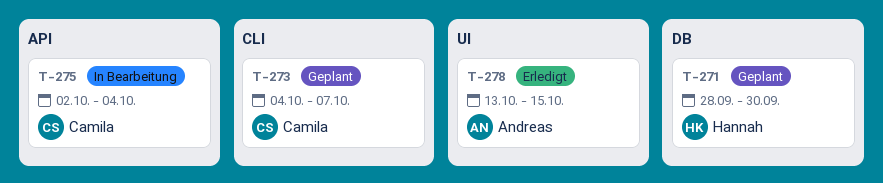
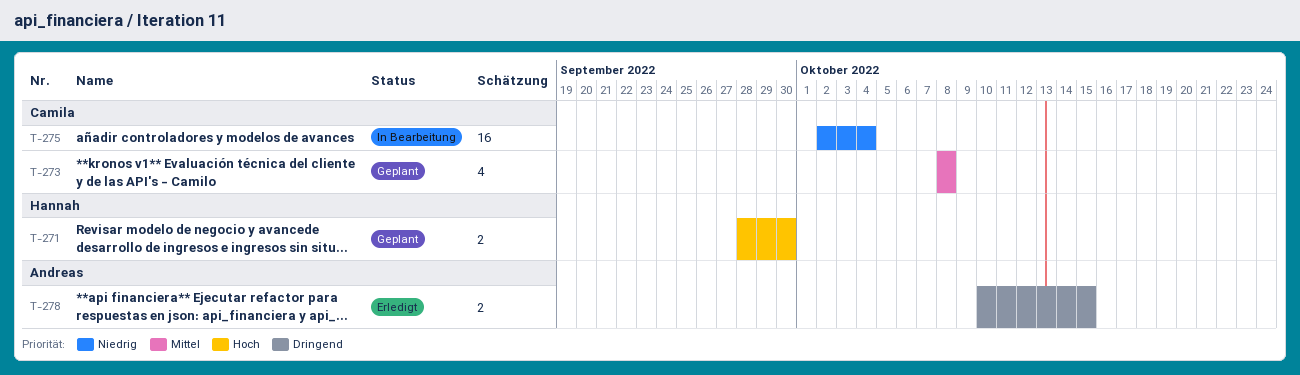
T-273, start: Oct 4 -> Oct 8
T-273, due: Oct 7 -> Oct 8
T-278, start: Oct 13 -> Oct 10

